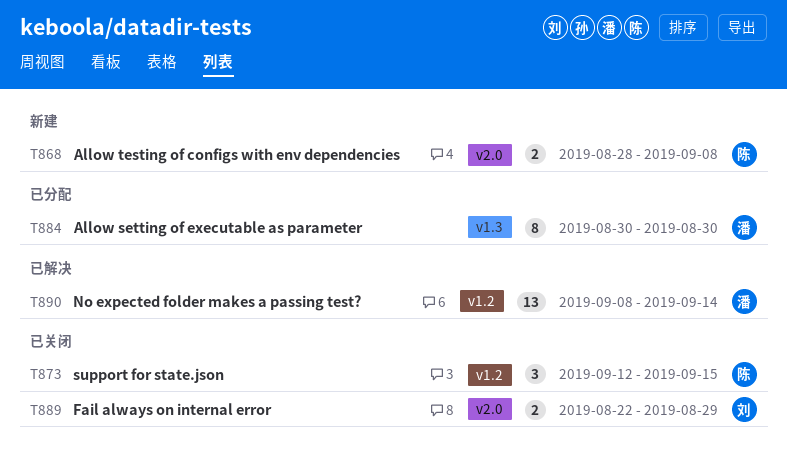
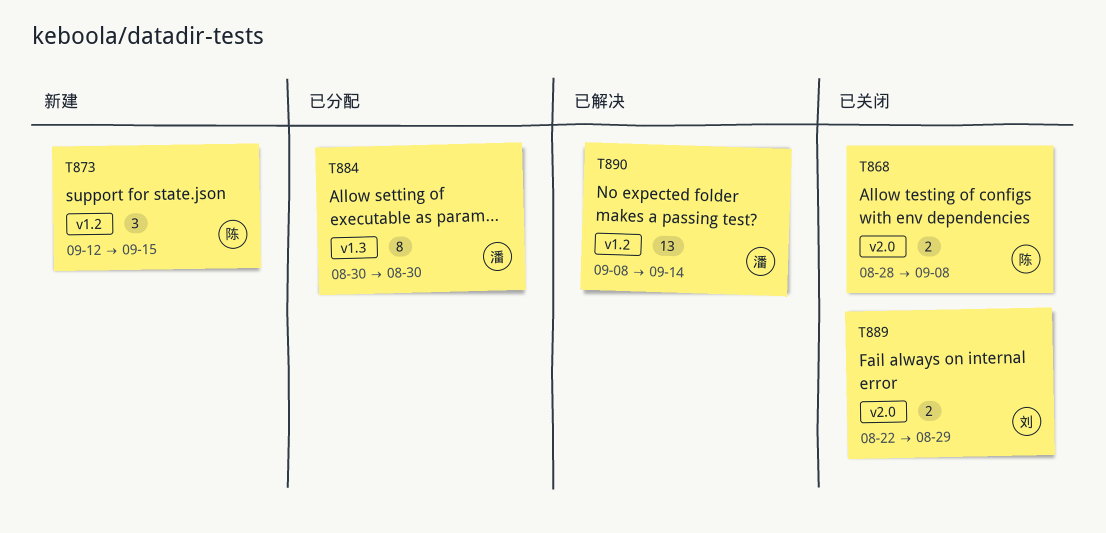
T868, status: 新建 -> 已关闭
T873, status: 已关闭 -> 新建

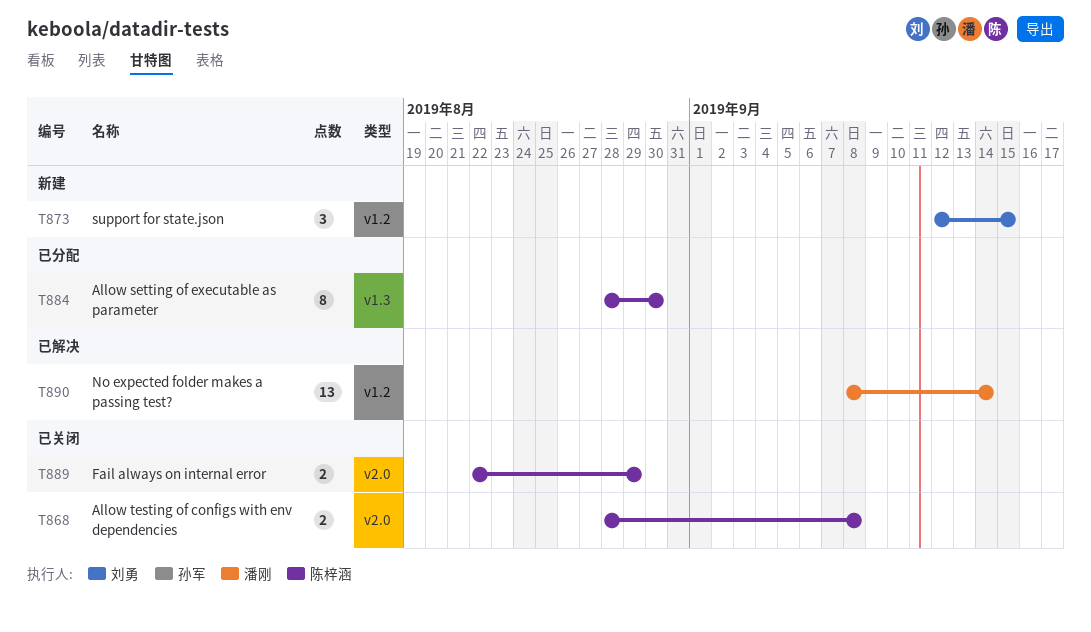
T873, owner: 陈梓涵 -> 刘勇
T884, owner: 潘刚 -> 陈梓涵
T884, start: Aug 30 -> Aug 28
T889, owner: 刘勇 -> 陈梓涵

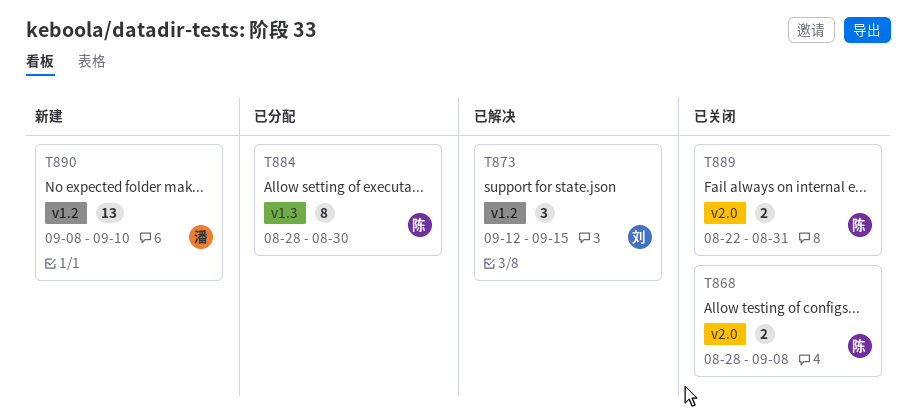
T873, status: 新建 -> 已解决
T889, due: Aug 29 -> Aug 31
T890, status: 已解决 -> 新建
T890, due: Sep 14 -> Sep 10

